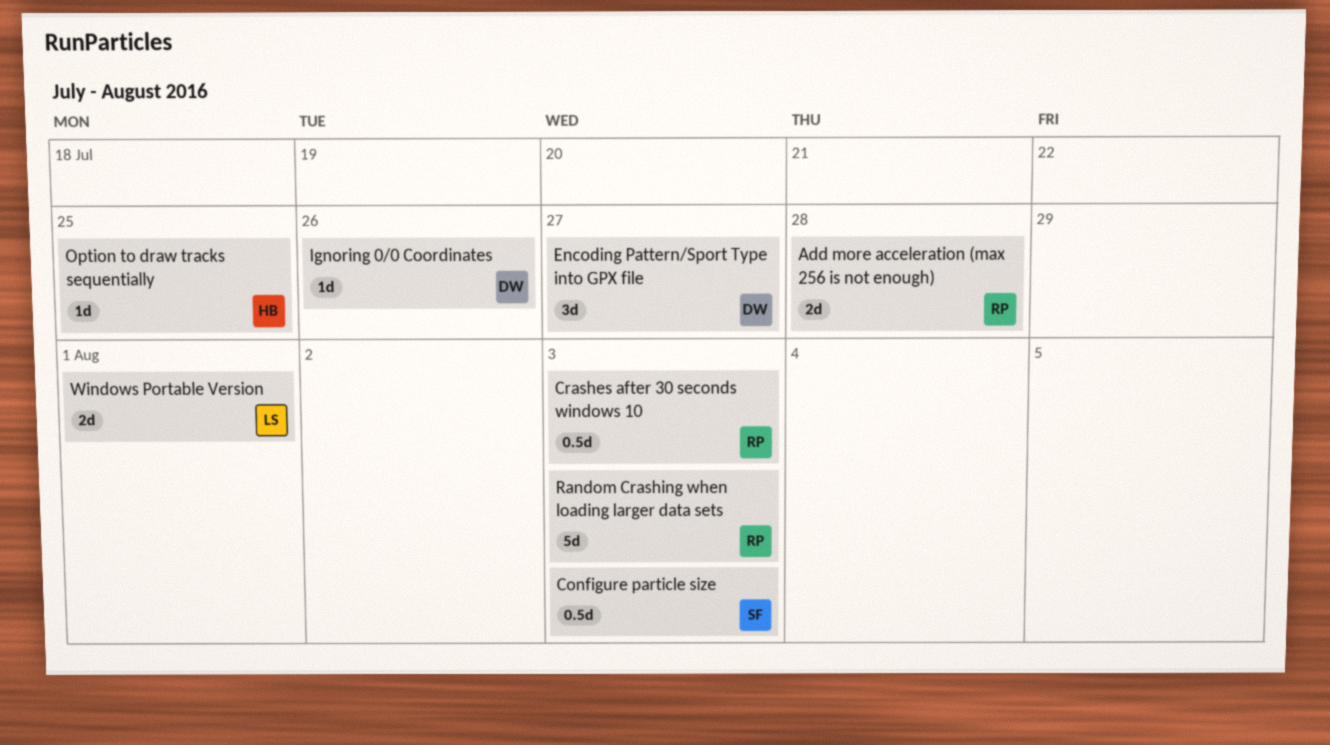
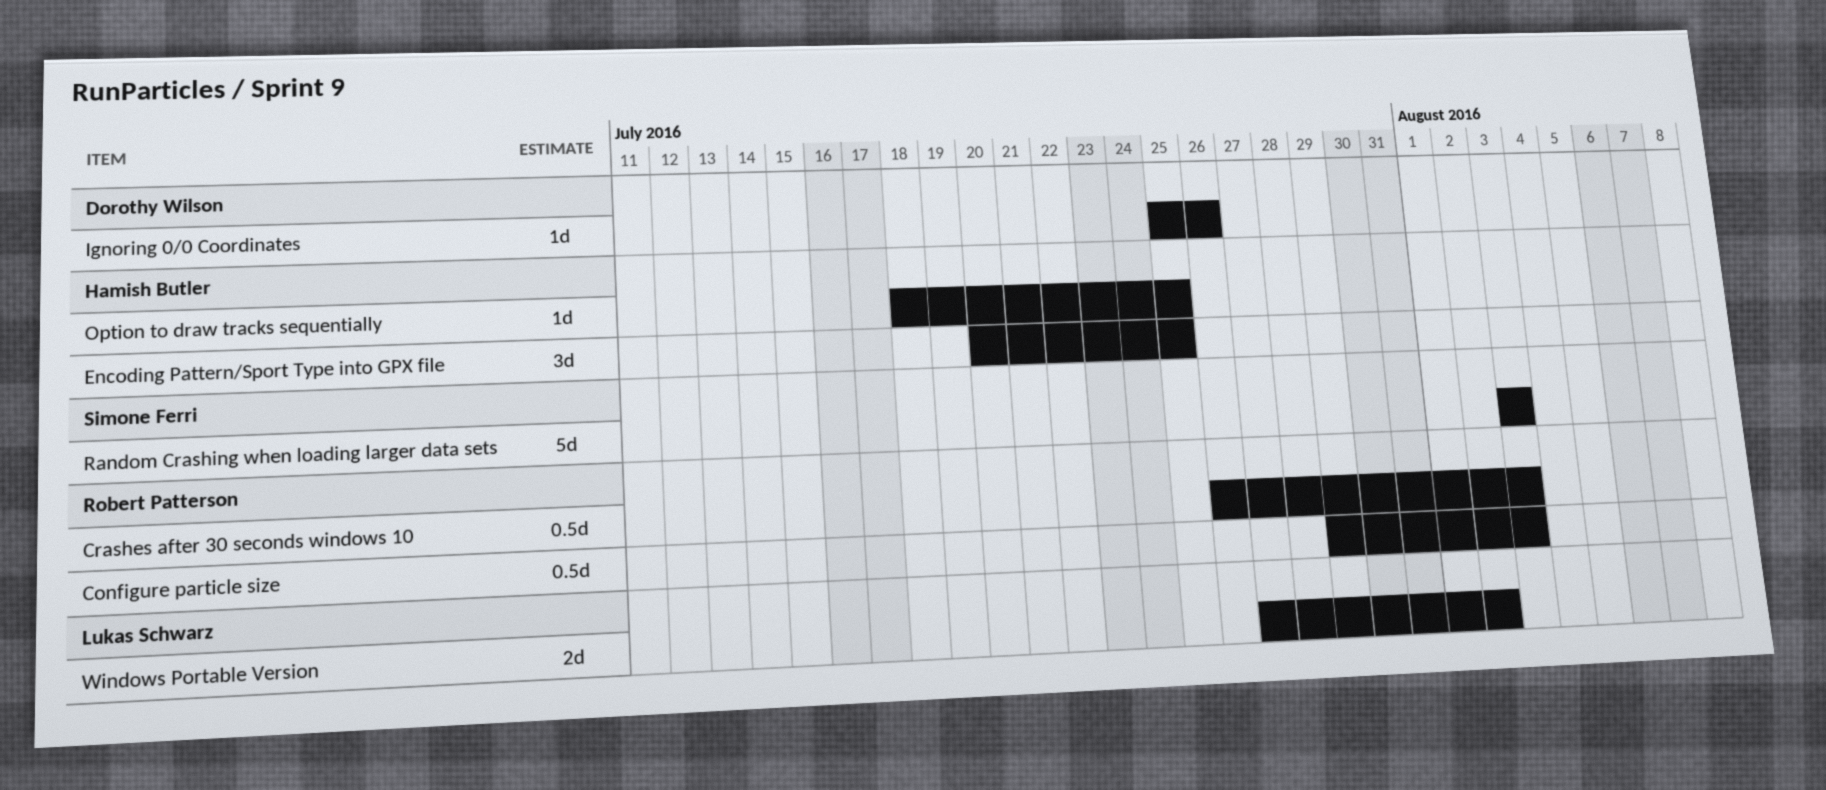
Add more acceleration (max 256 is not enough): present -> none
Configure particle size, owner: Simone Ferri -> Robert Patterson
Encoding Pattern/Sport Type into GPX file, owner: Dorothy Wilson -> Hamish Butler
Encoding Pattern/Sport Type into GPX file, due: Jul 27 -> Jul 25
Random Crashing when loading larger data sets, owner: Robert Patterson -> Simone Ferri
Windows Portable Version, due: Aug 1 -> Aug 2

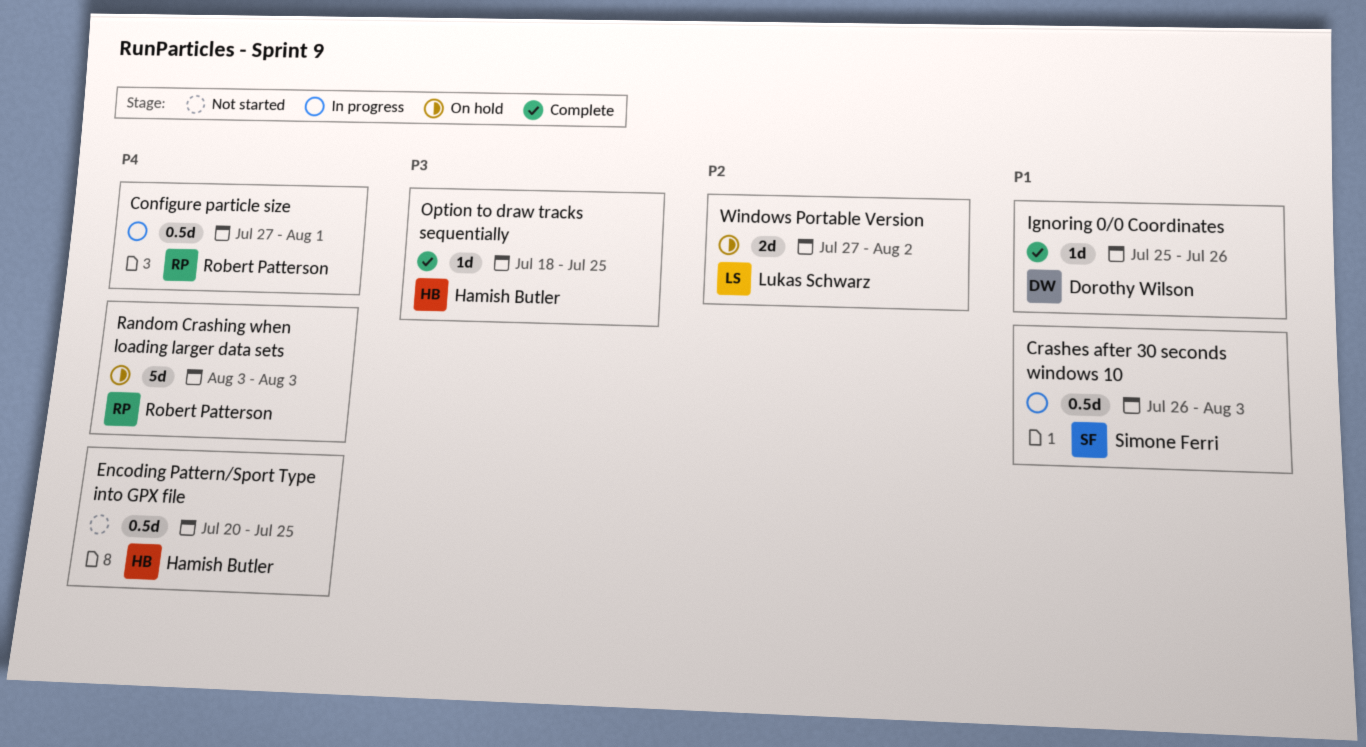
Configure particle size, start: Jul 29 -> Jul 27
Configure particle size, due: Aug 3 -> Aug 1
Crashes after 30 seconds windows 10, owner: Robert Patterson -> Simone Ferri
Encoding Pattern/Sport Type into GPX file, estimate: 3d -> 0.5d
Random Crashing when loading larger data sets, owner: Simone Ferri -> Robert Patterson

